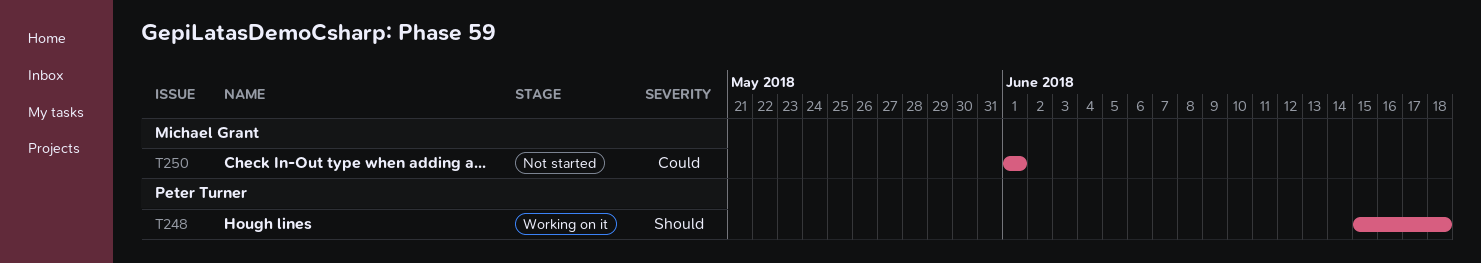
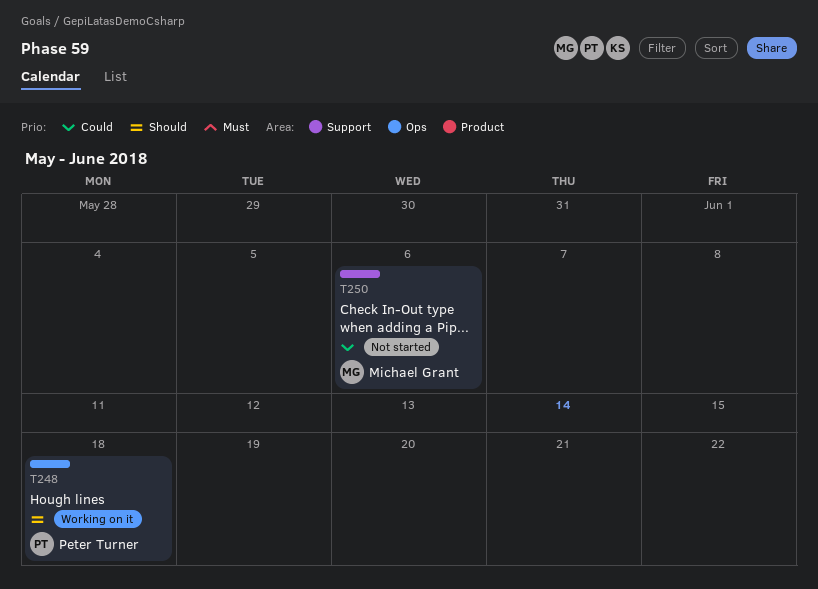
T250, due: Jun 1 -> Jun 6

